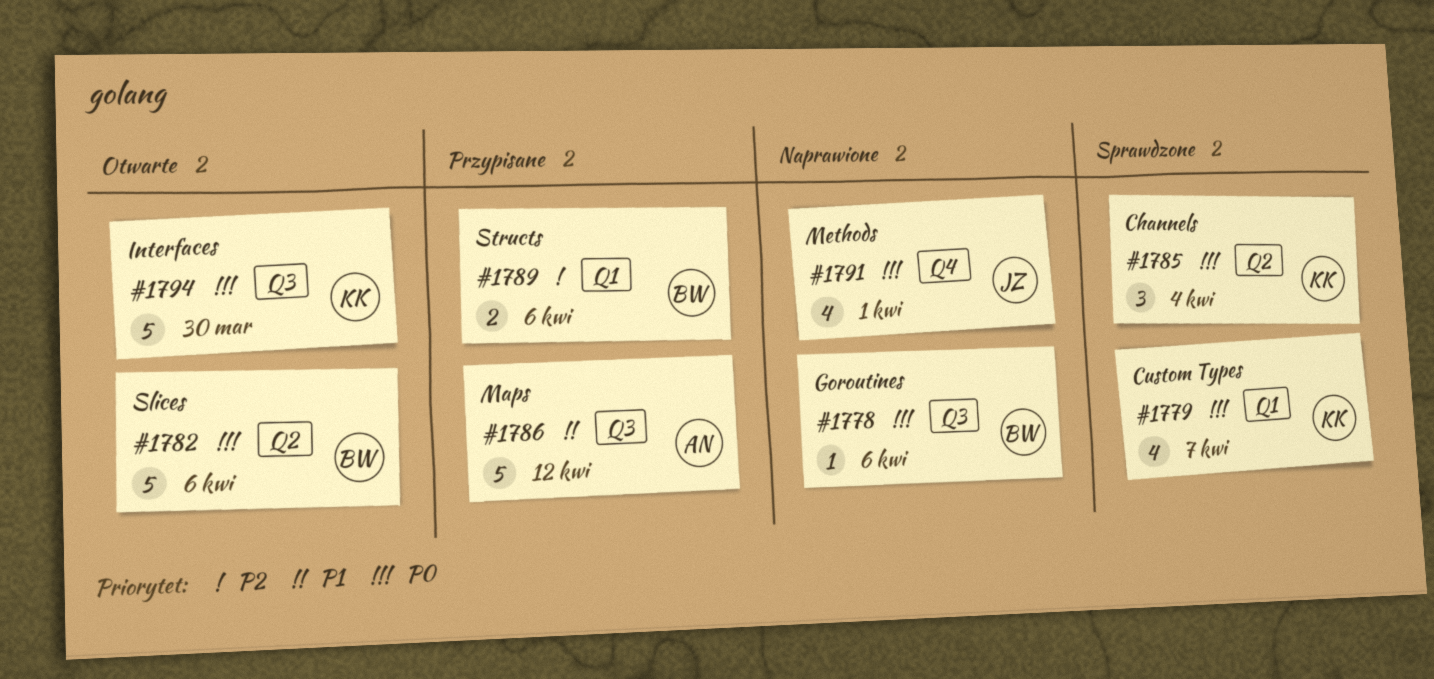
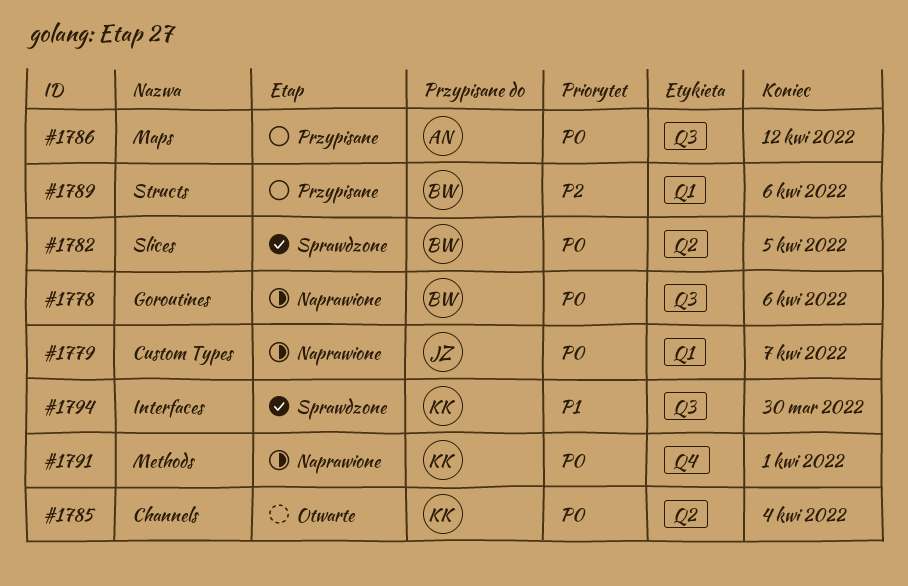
#1779, status: Sprawdzone -> Naprawione
#1779, owner: KK -> JZ
#1782, status: Otwarte -> Sprawdzone
#1782, due: Apr 6 -> Apr 5
#1785, status: Sprawdzone -> Otwarte
#1786, priority: P1 -> P0
#1791, owner: JZ -> KK
#1794, status: Otwarte -> Sprawdzone
#1794, priority: P0 -> P1

